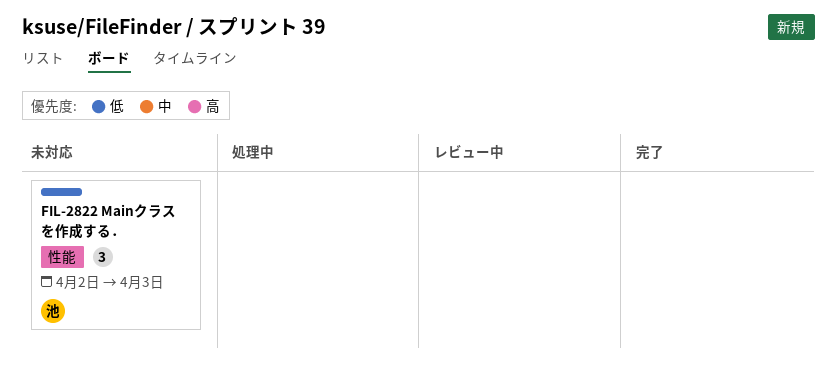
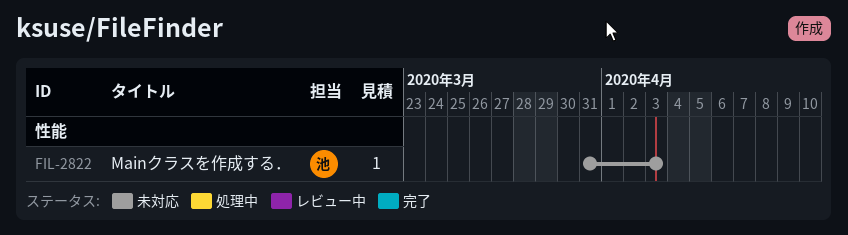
FIL-2822, estimate: 3 -> 1
FIL-2822, start: Apr 2 -> Mar 31

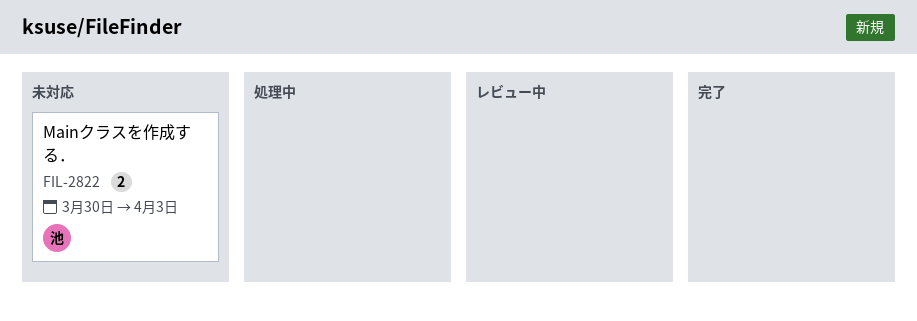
FIL-2822, estimate: 1 -> 2
FIL-2822, start: Mar 31 -> Mar 30

